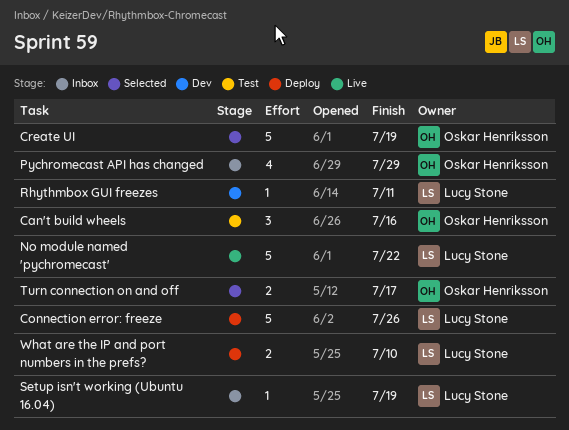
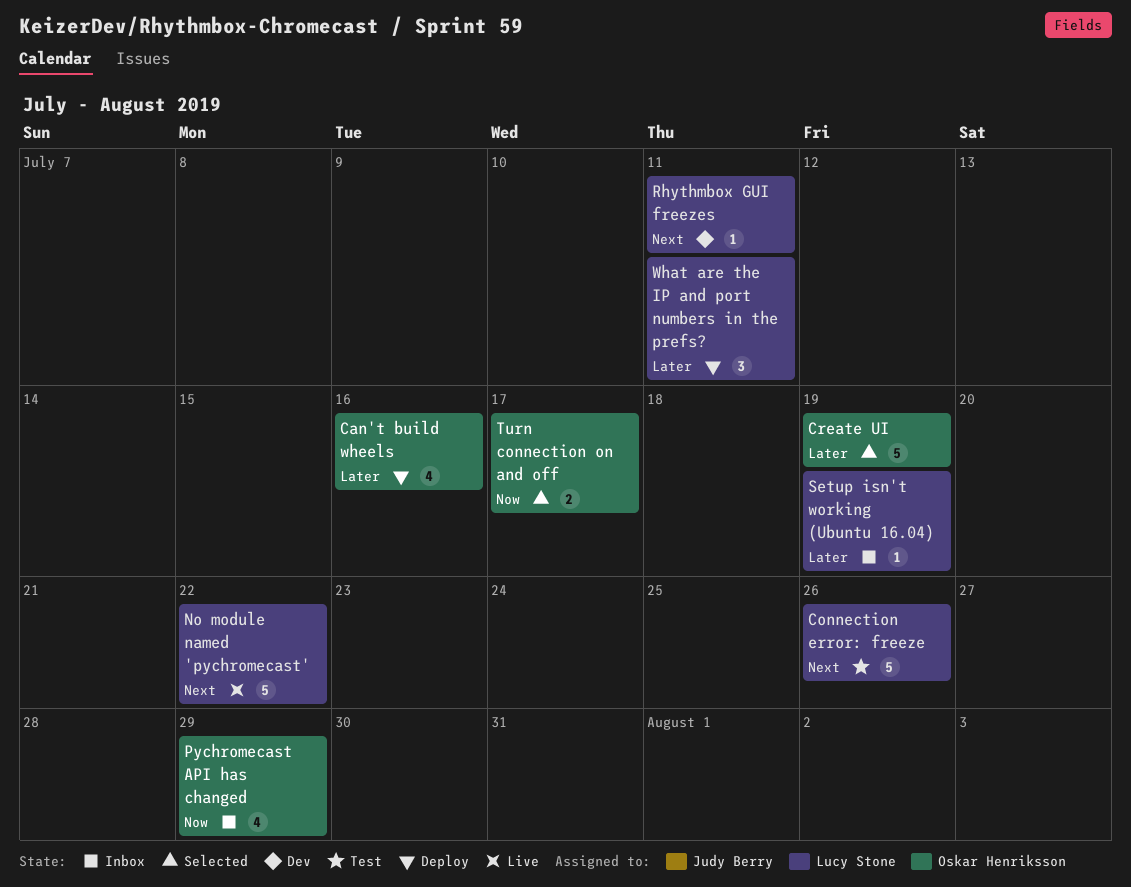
Can't build wheels, status: Test -> Deploy
Can't build wheels, estimate: 3 -> 4
Connection error: freeze, status: Deploy -> Test
What are the IP and port numbers in the prefs?, estimate: 2 -> 3
What are the IP and port numbers in the prefs?, due: Jul 10 -> Jul 11

